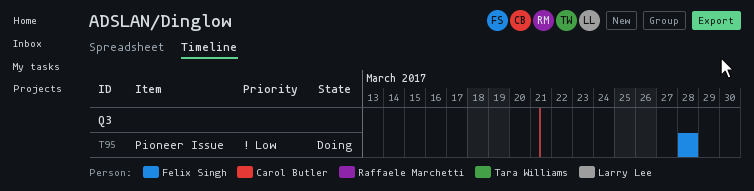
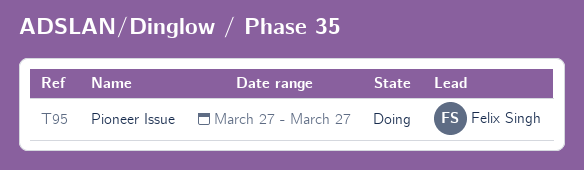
T95, start: Mar 28 -> Mar 27
T95, due: Mar 28 -> Mar 27

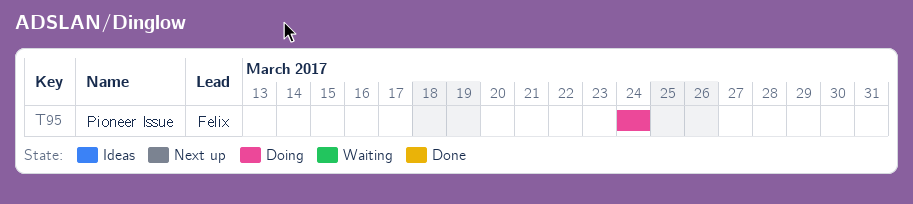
T95, start: Mar 27 -> Mar 24
T95, due: Mar 27 -> Mar 24

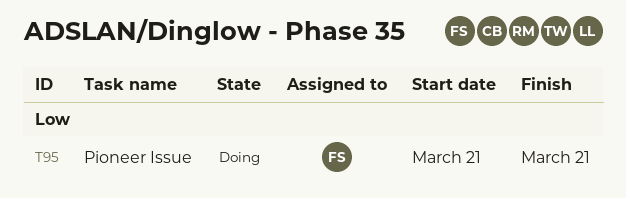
T95, start: Mar 24 -> Mar 21
T95, due: Mar 24 -> Mar 21

